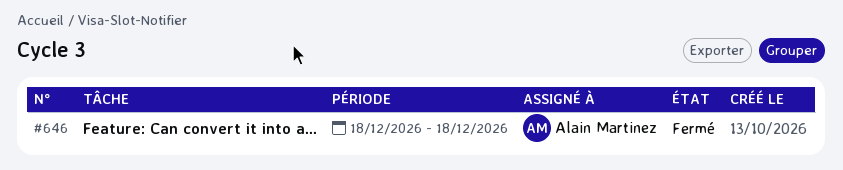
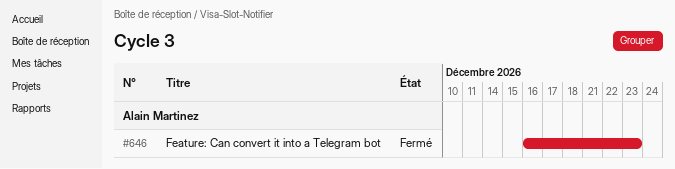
#646, start: Dec 18 -> Dec 16
#646, due: Dec 18 -> Dec 23

